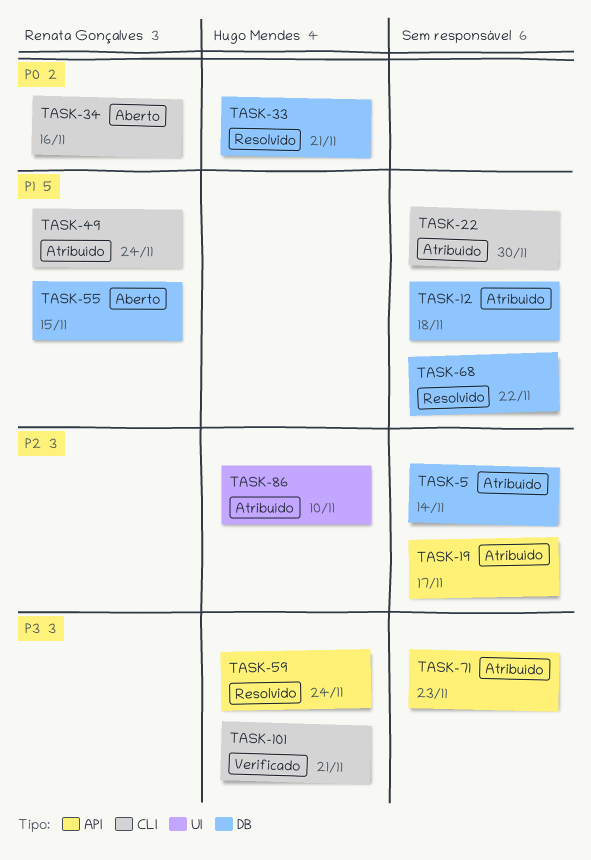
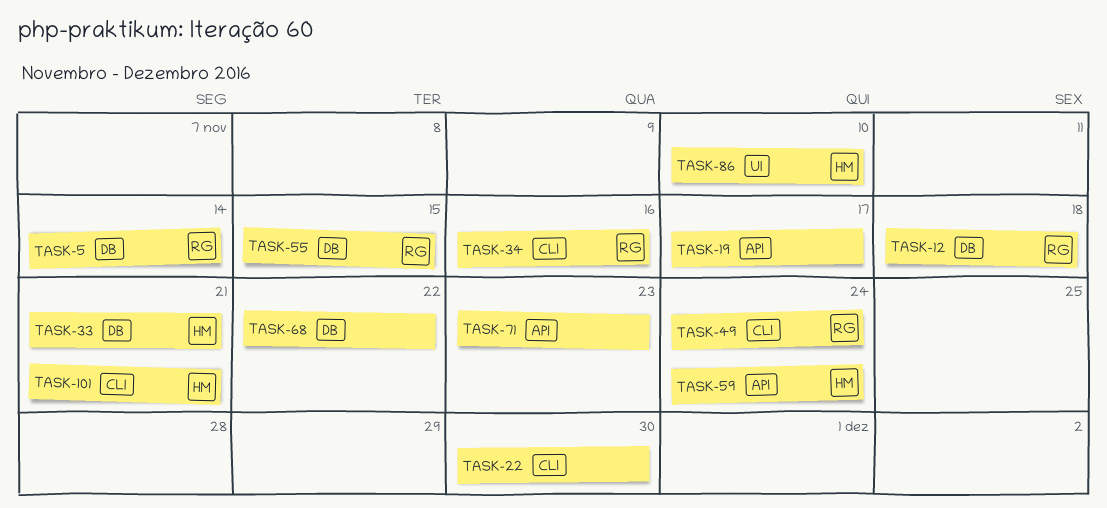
TASK-5, owner: none -> Renata Gonçalves
TASK-12, owner: none -> Renata Gonçalves

